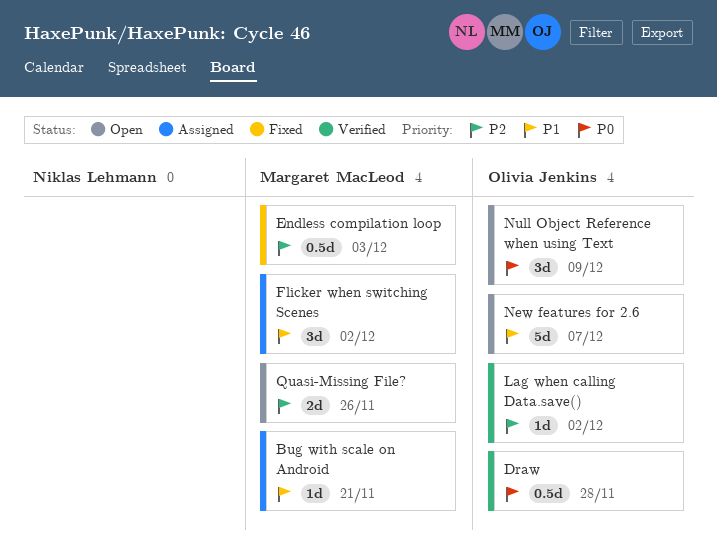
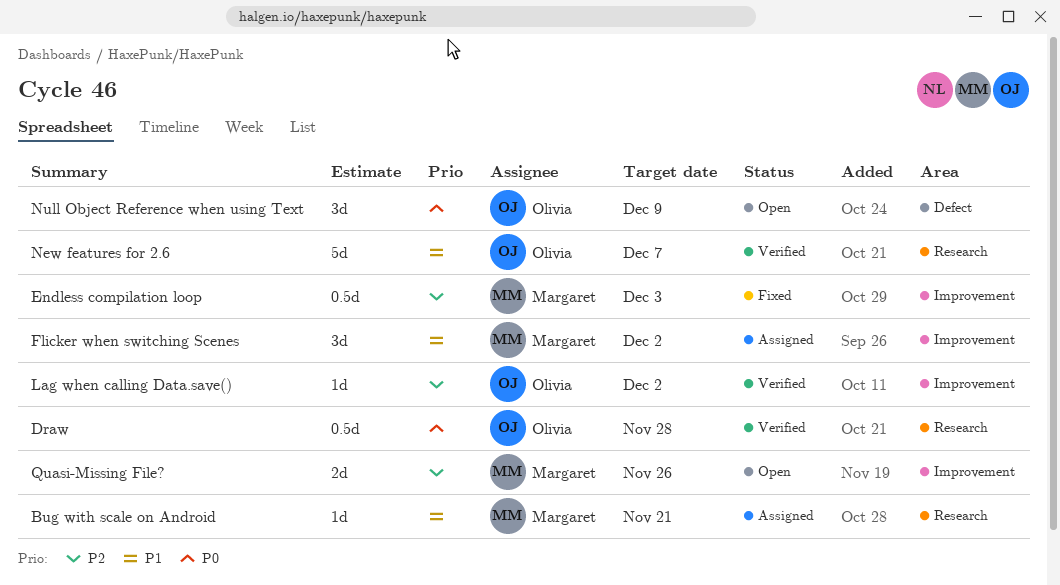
New features for 2.6, status: Open -> Verified

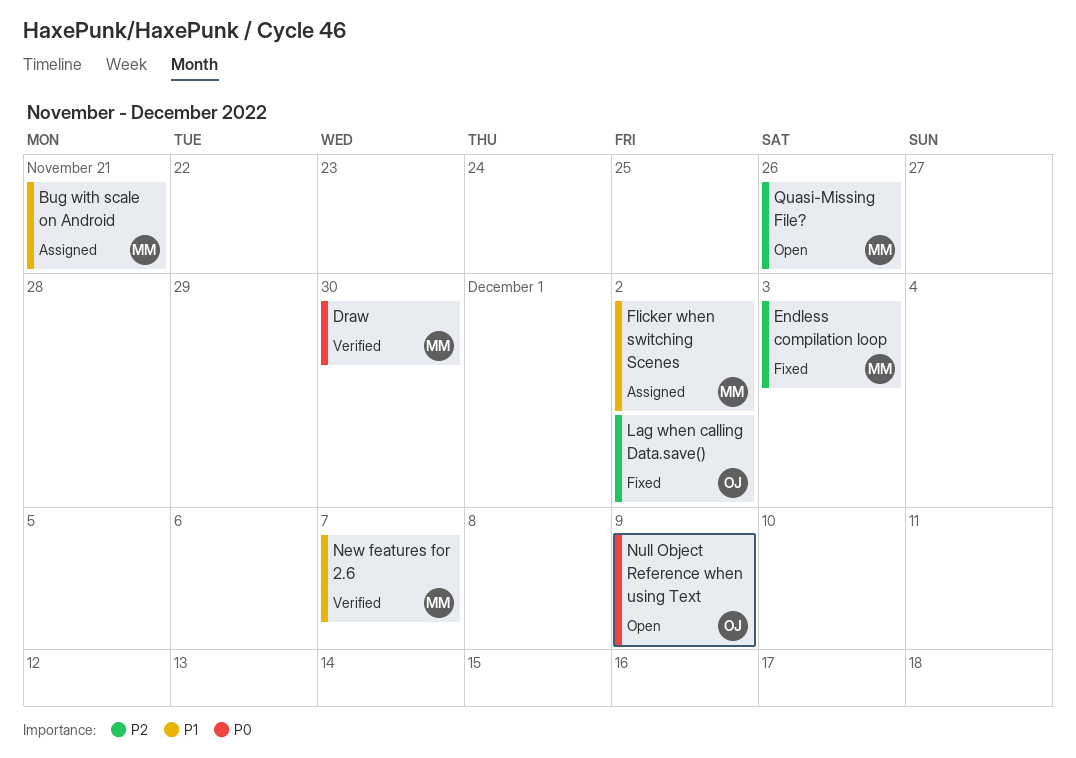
Draw, owner: Olivia -> Margaret
Draw, due: Nov 28 -> Nov 30
Lag when calling Data.save(), status: Verified -> Fixed
New features for 2.6, owner: Olivia -> Margaret

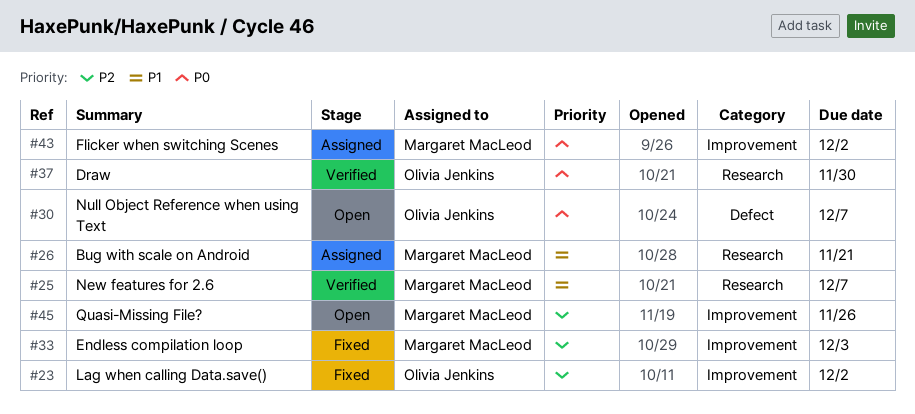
Draw, owner: Margaret MacLeod -> Olivia Jenkins
Flicker when switching Scenes, priority: P1 -> P0
Null Object Reference when using Text, due: Dec 9 -> Dec 7

